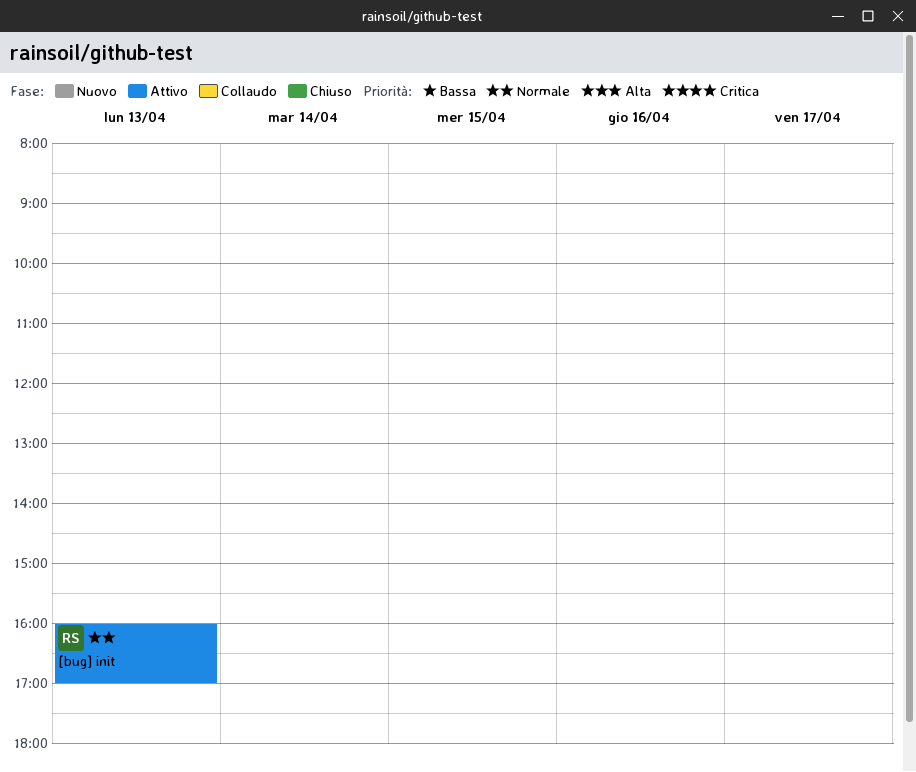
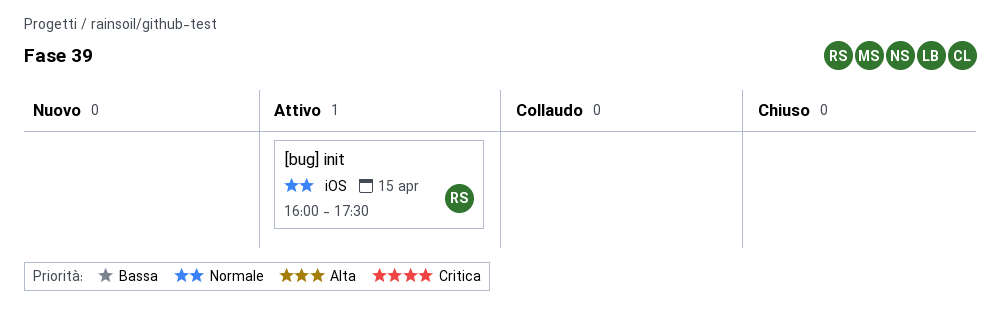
[bug] init, day: Apr 13 -> Apr 15
[bug] init, ends: 17:00 -> 17:30

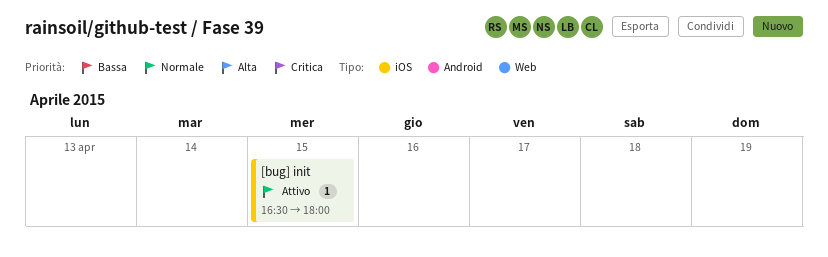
[bug] init, begins: 16:00 -> 16:30
[bug] init, ends: 17:30 -> 18:00

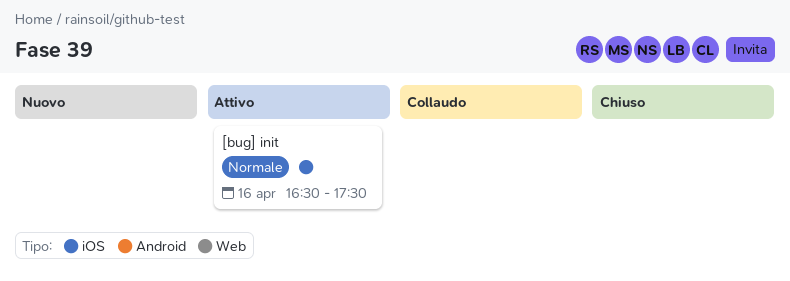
[bug] init, day: Apr 15 -> Apr 16
[bug] init, ends: 18:00 -> 17:30

